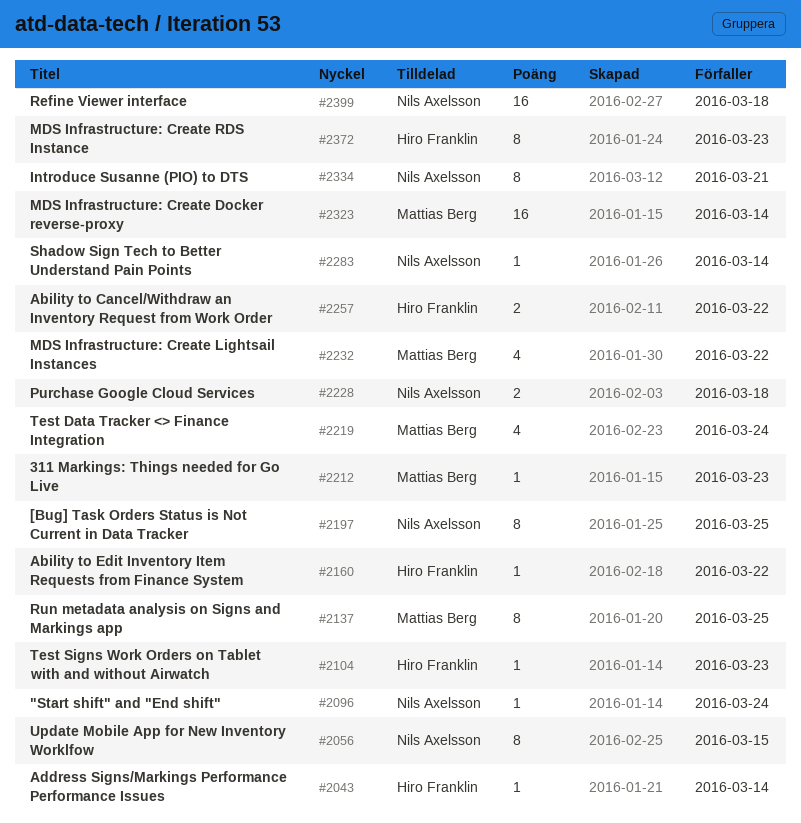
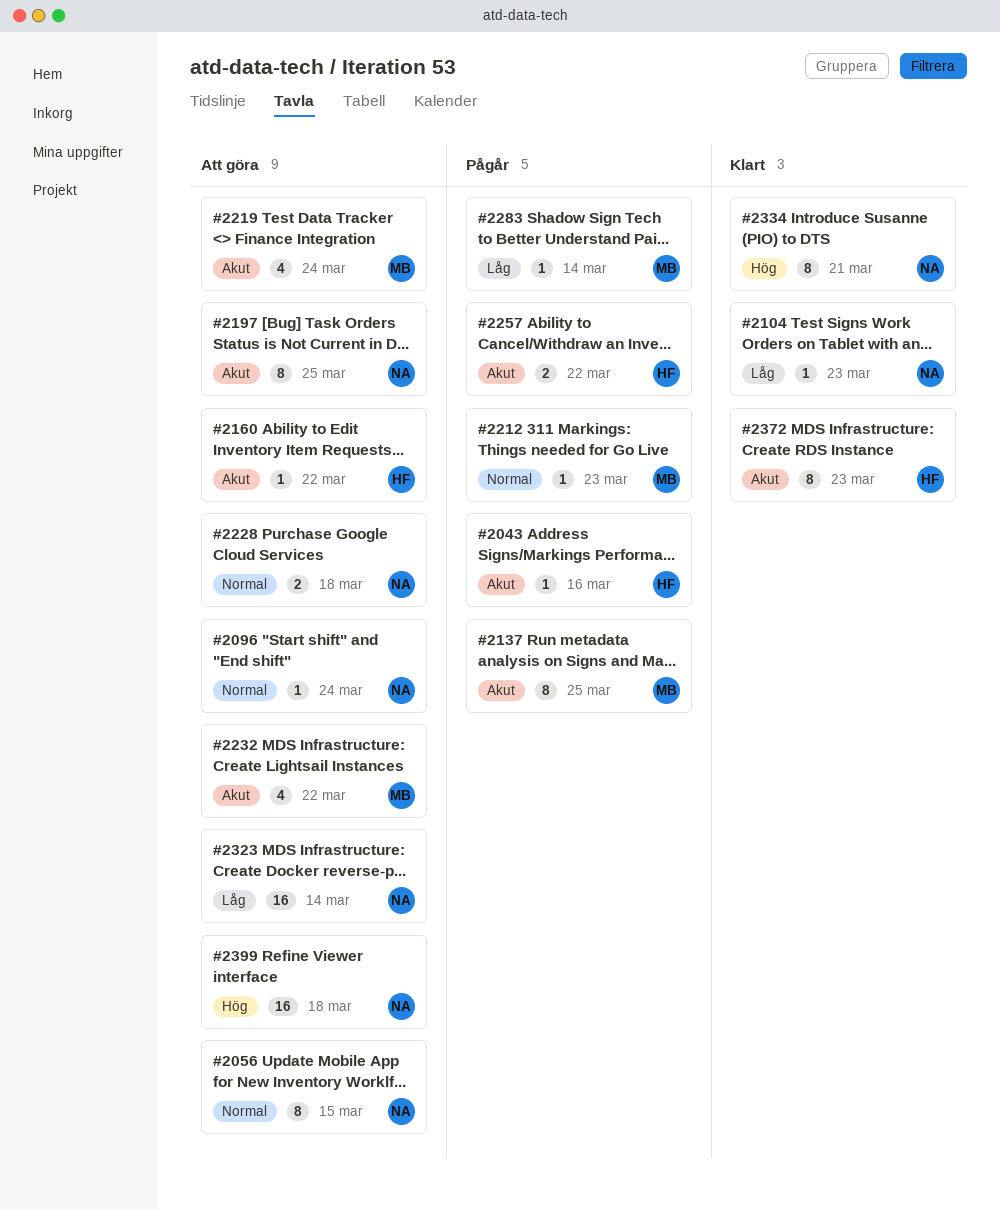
#2043, due: Mar 14 -> Mar 16
#2104, owner: Hiro Franklin -> Nils Axelsson
#2283, owner: Nils Axelsson -> Mattias Berg
#2323, owner: Mattias Berg -> Nils Axelsson

